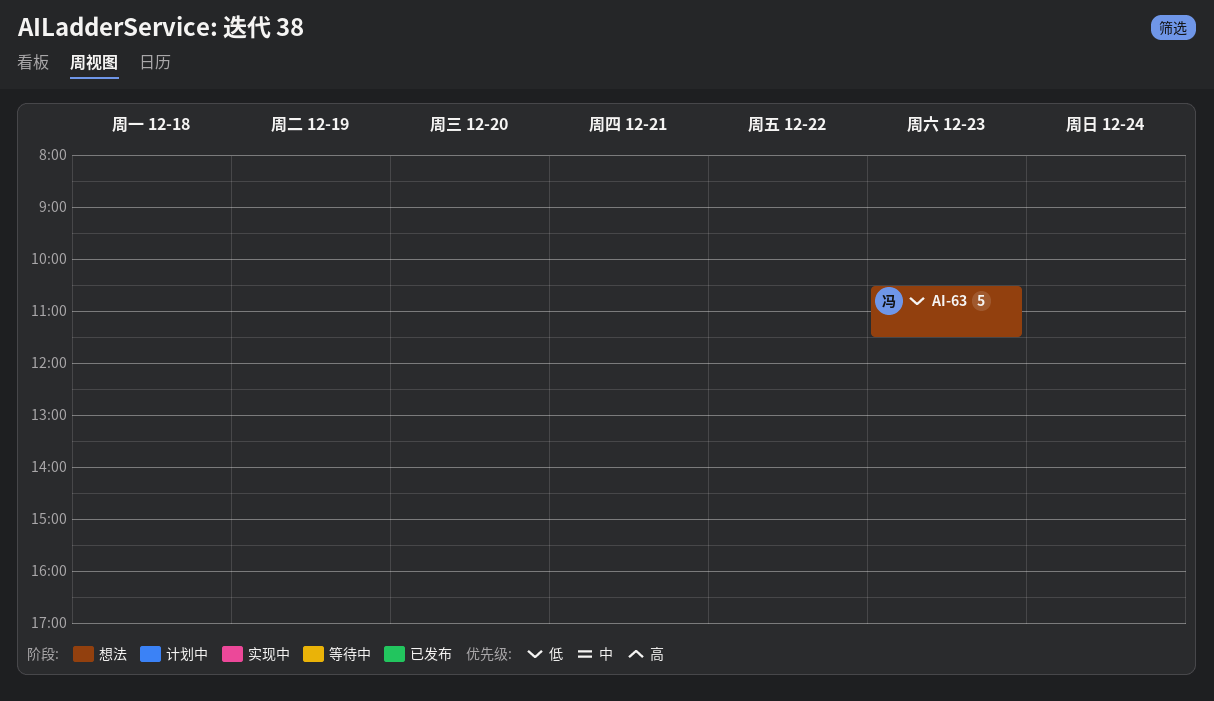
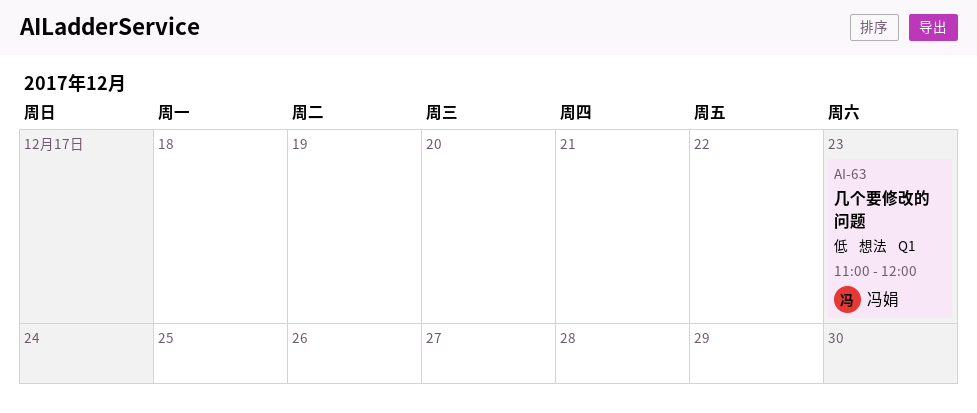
AI-63, begins: 10:30 -> 11:00
AI-63, ends: 11:30 -> 12:00

